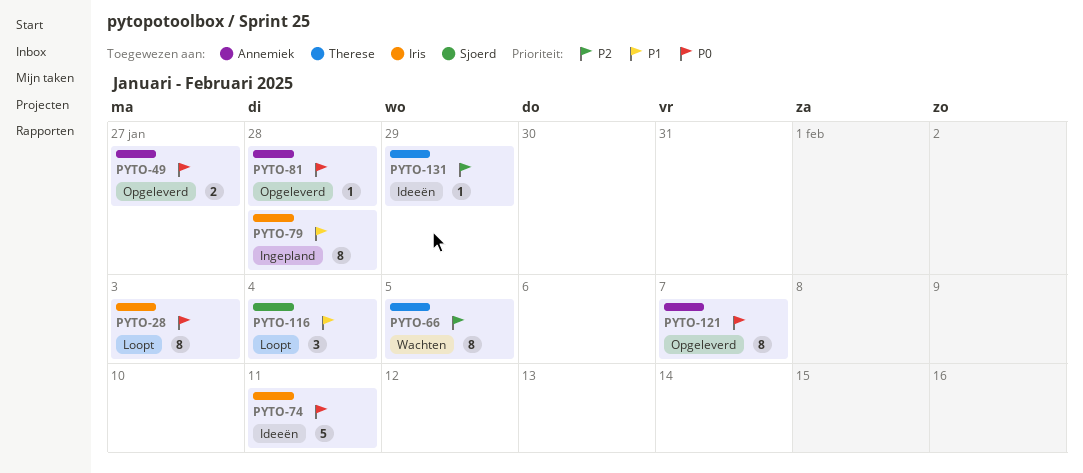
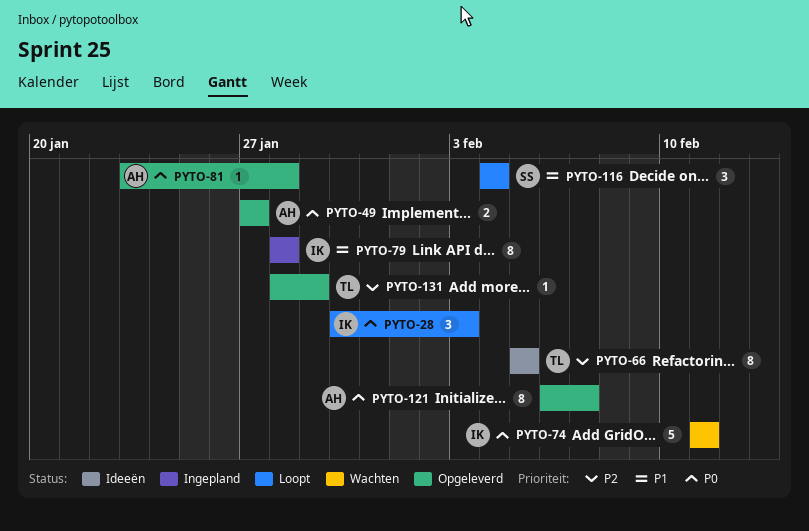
PYTO-28, estimate: 8 -> 3
PYTO-66, status: Wachten -> Ideeën
PYTO-74, status: Ideeën -> Wachten
PYTO-131, status: Ideeën -> Opgeleverd

